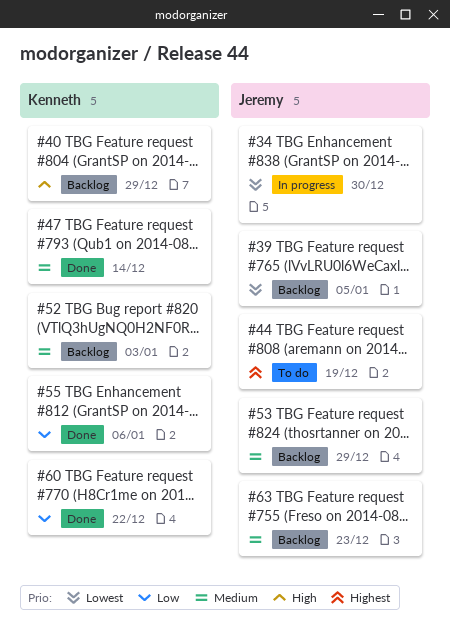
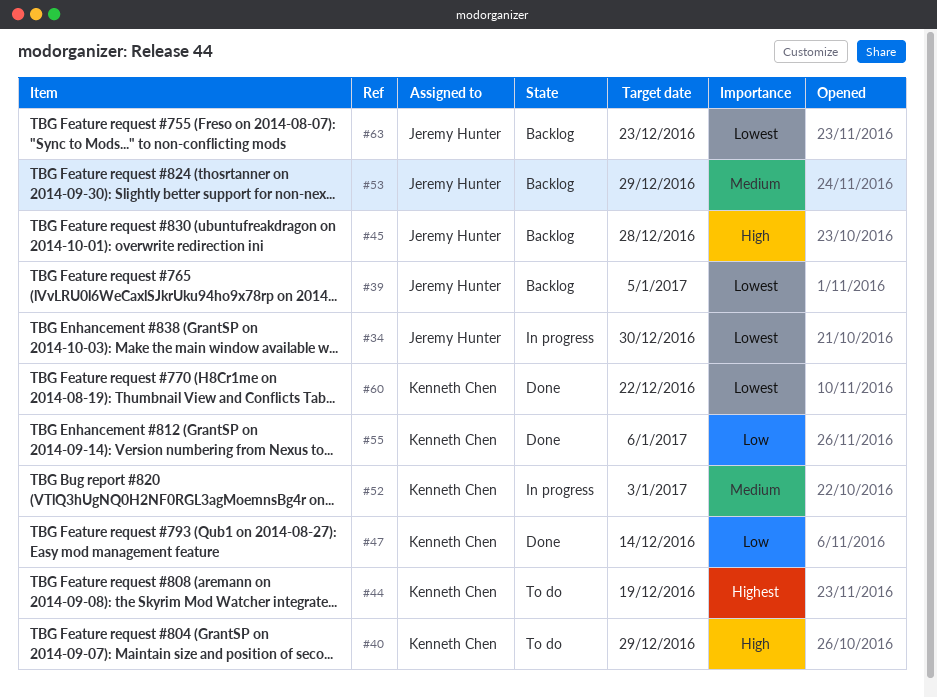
#40, status: Backlog -> To do
#44, owner: Jeremy Hunter -> Kenneth Chen
#45: none -> present
#47, priority: Medium -> Low
#52, status: Backlog -> In progress
#60, priority: Low -> Lowest
#63, priority: Medium -> Lowest

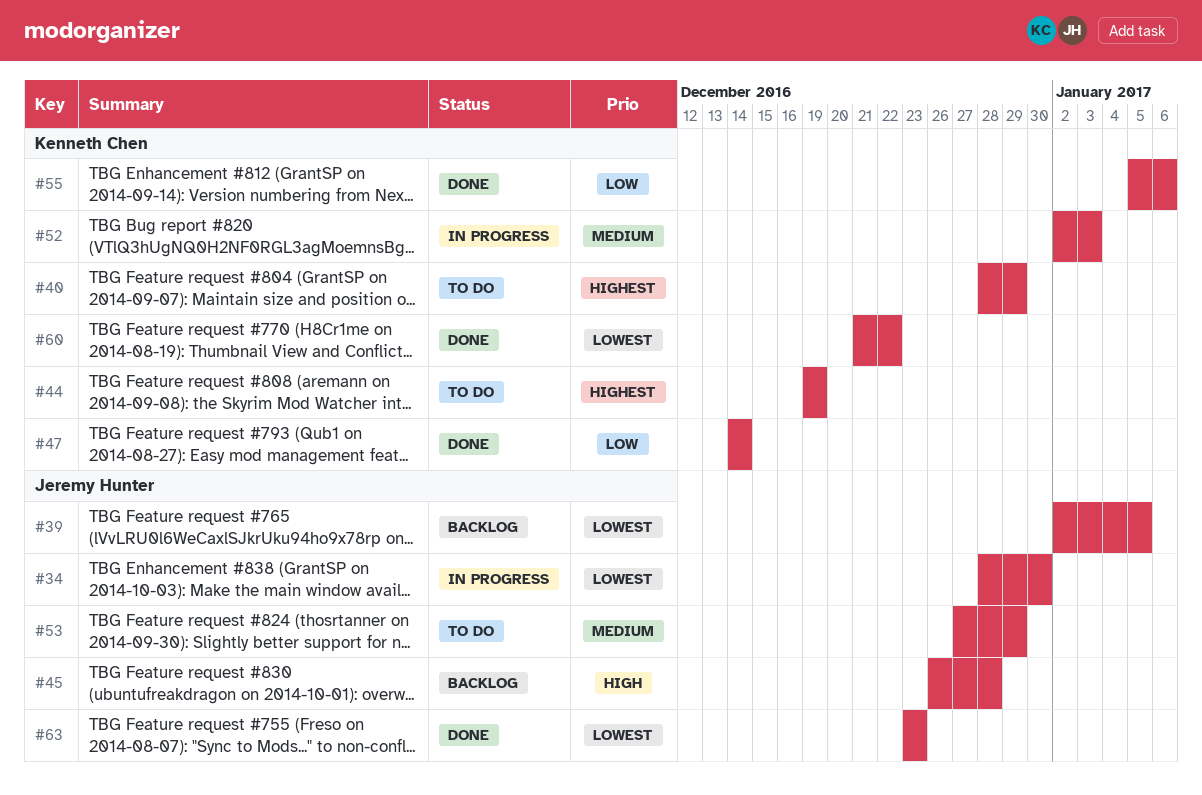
#40, priority: High -> Highest
#53, status: Backlog -> To do
#63, status: Backlog -> Done

